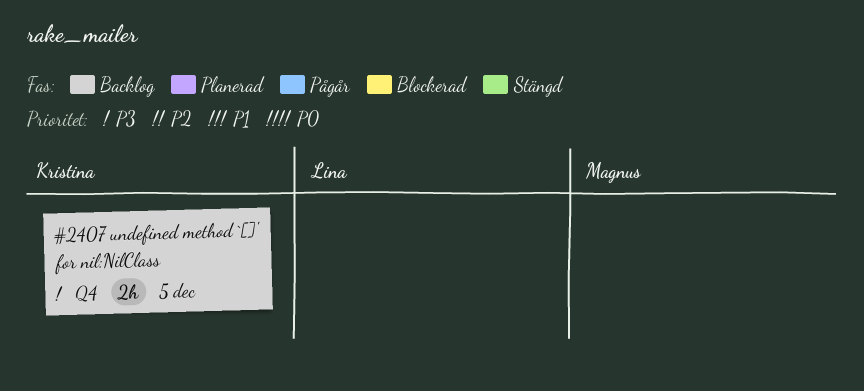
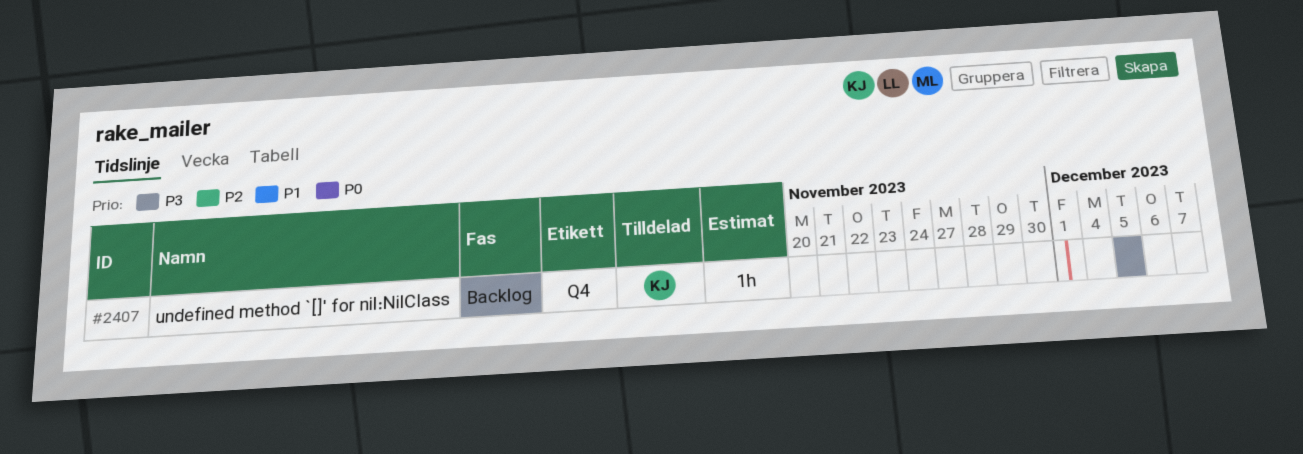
#2407, estimate: 2h -> 1h

